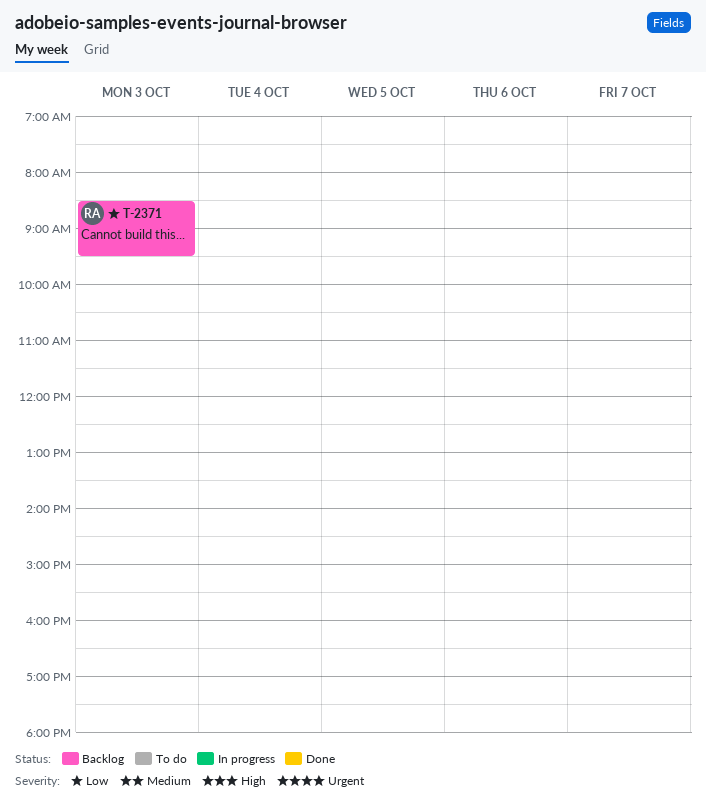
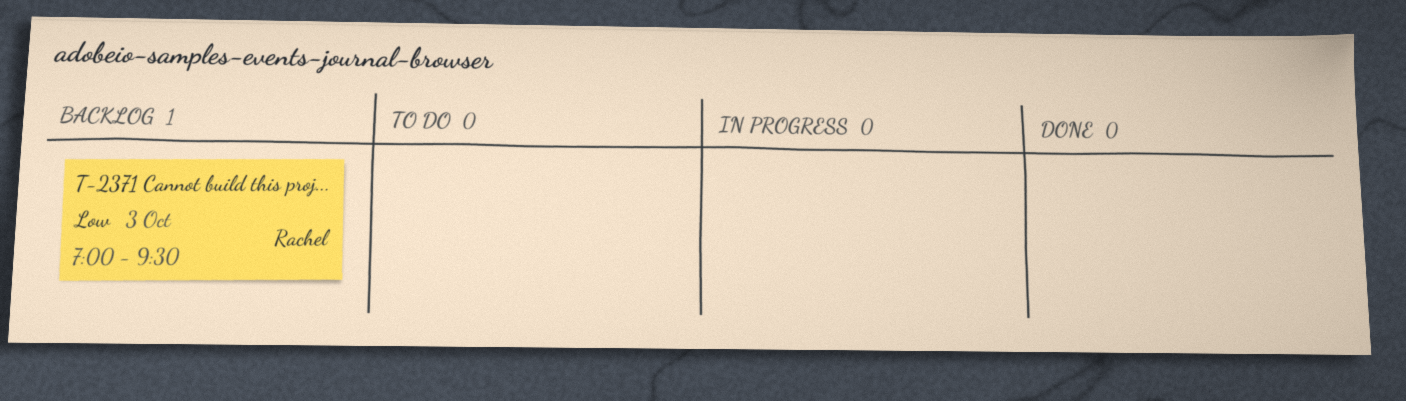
T-2371, begins: 08:30 -> 07:00

